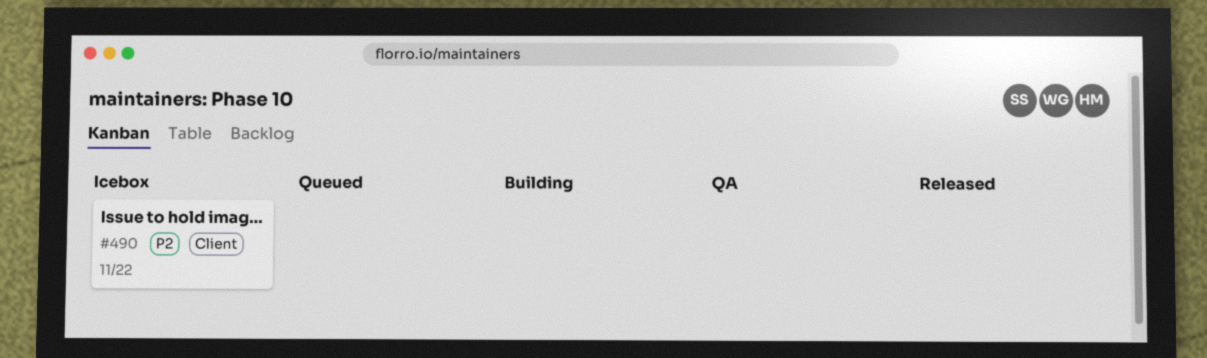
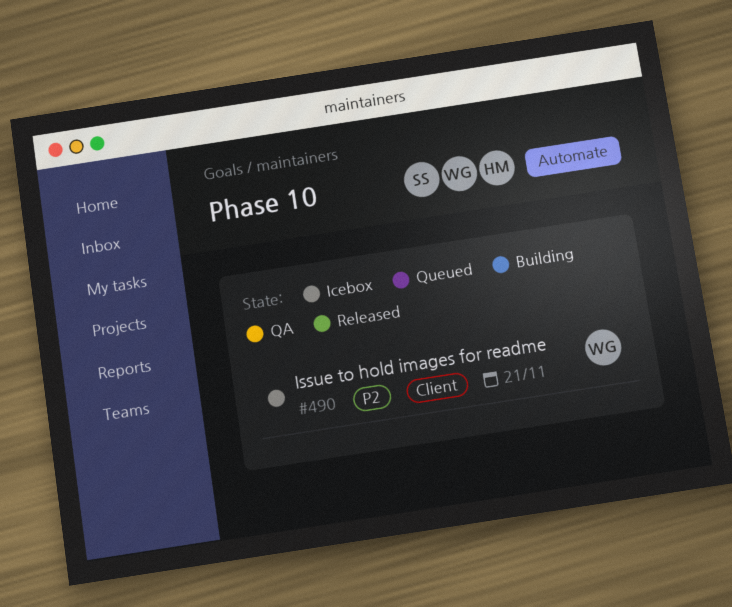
#490, due: Nov 22 -> Nov 21

